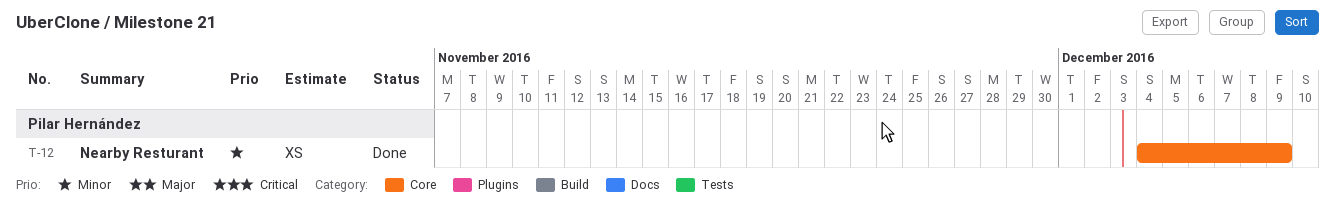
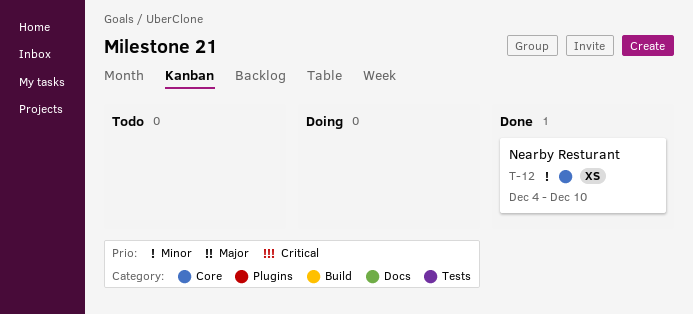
T-12, due: Dec 9 -> Dec 10

